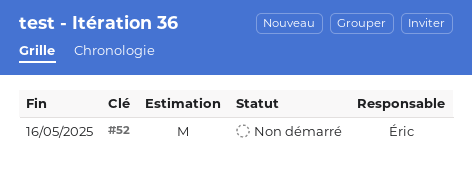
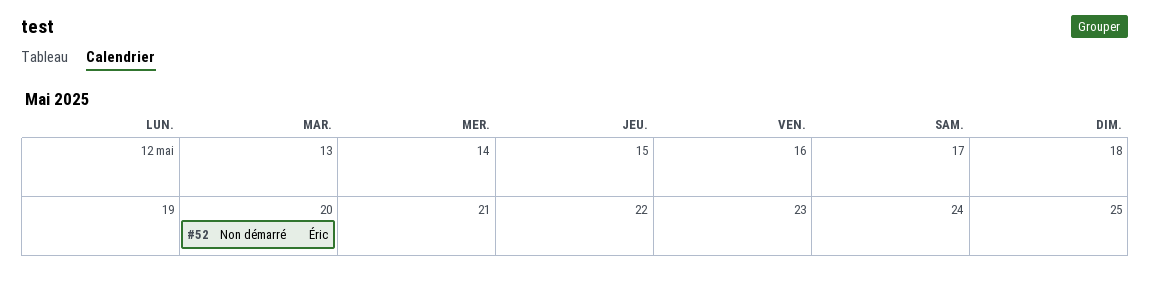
#52, due: May 16 -> May 20

